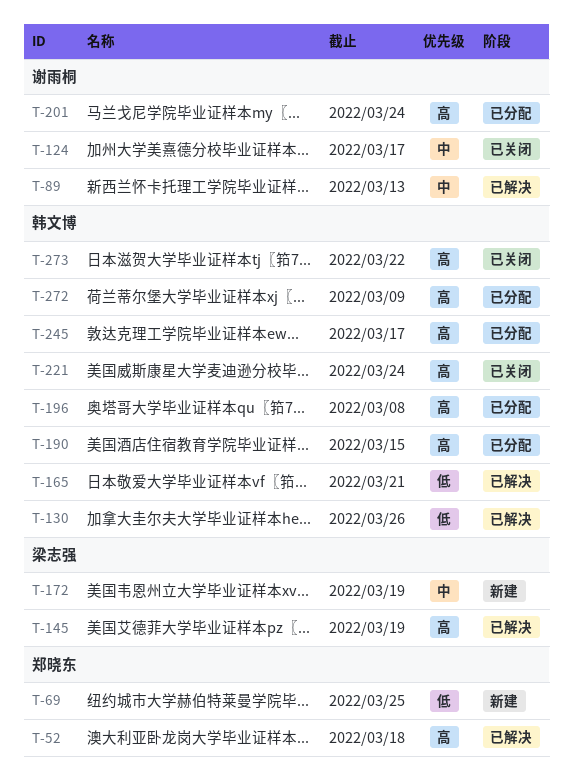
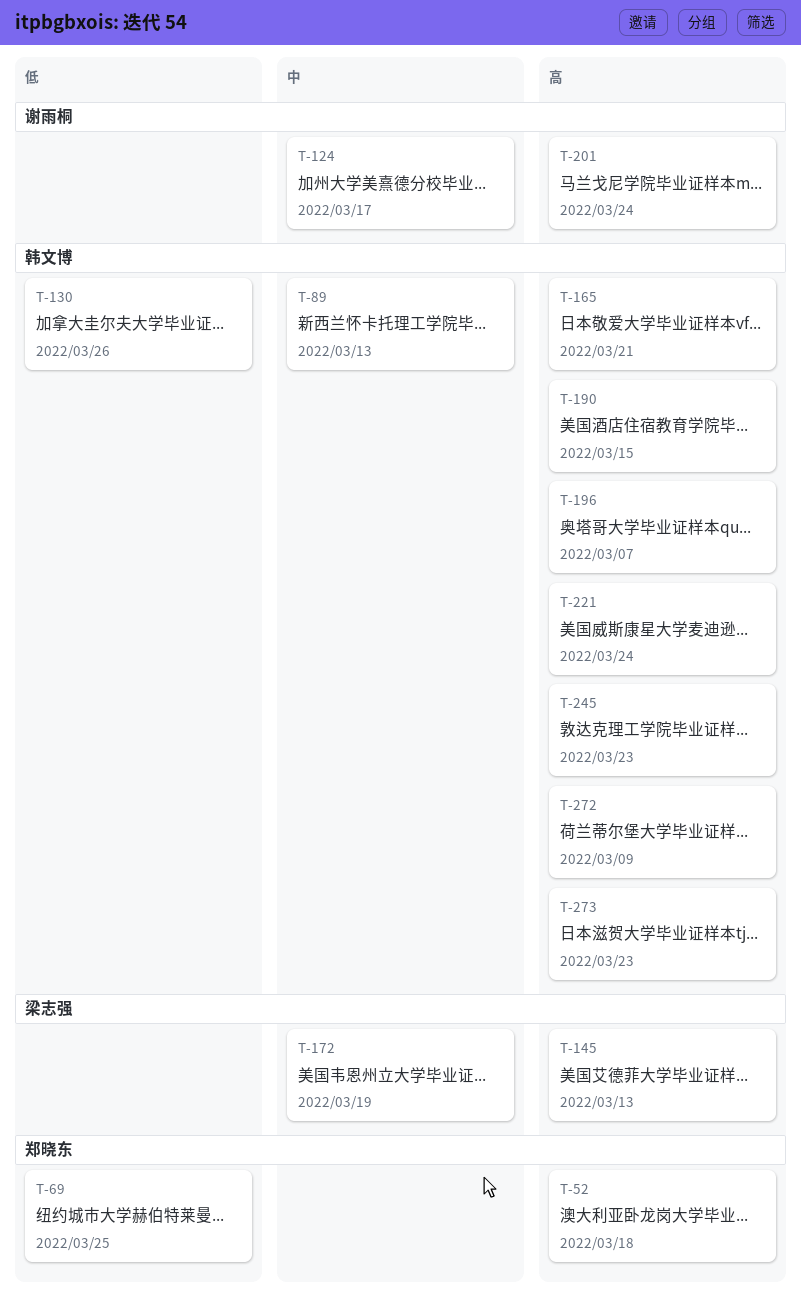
T-89, owner: 谢雨桐 -> 韩文博
T-145, due: Mar 19 -> Mar 13
T-165, priority: 低 -> 高
T-196, due: Mar 8 -> Mar 7
T-245, due: Mar 17 -> Mar 23
T-273, due: Mar 22 -> Mar 23

